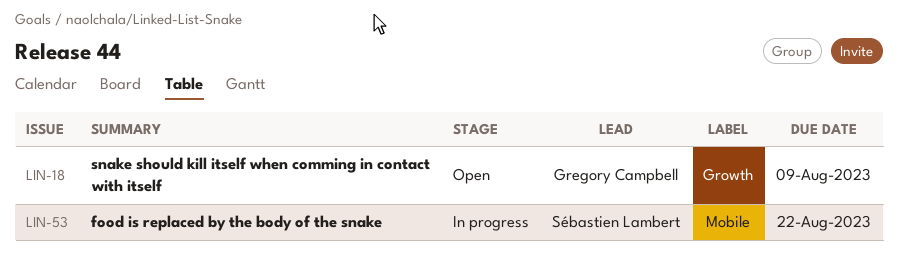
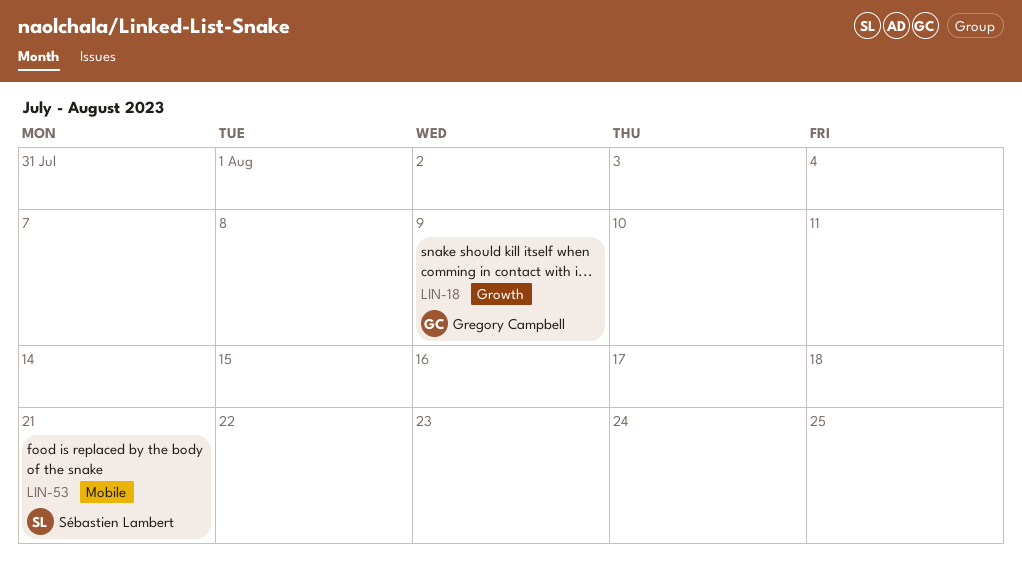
LIN-53, due: Aug 22 -> Aug 21

